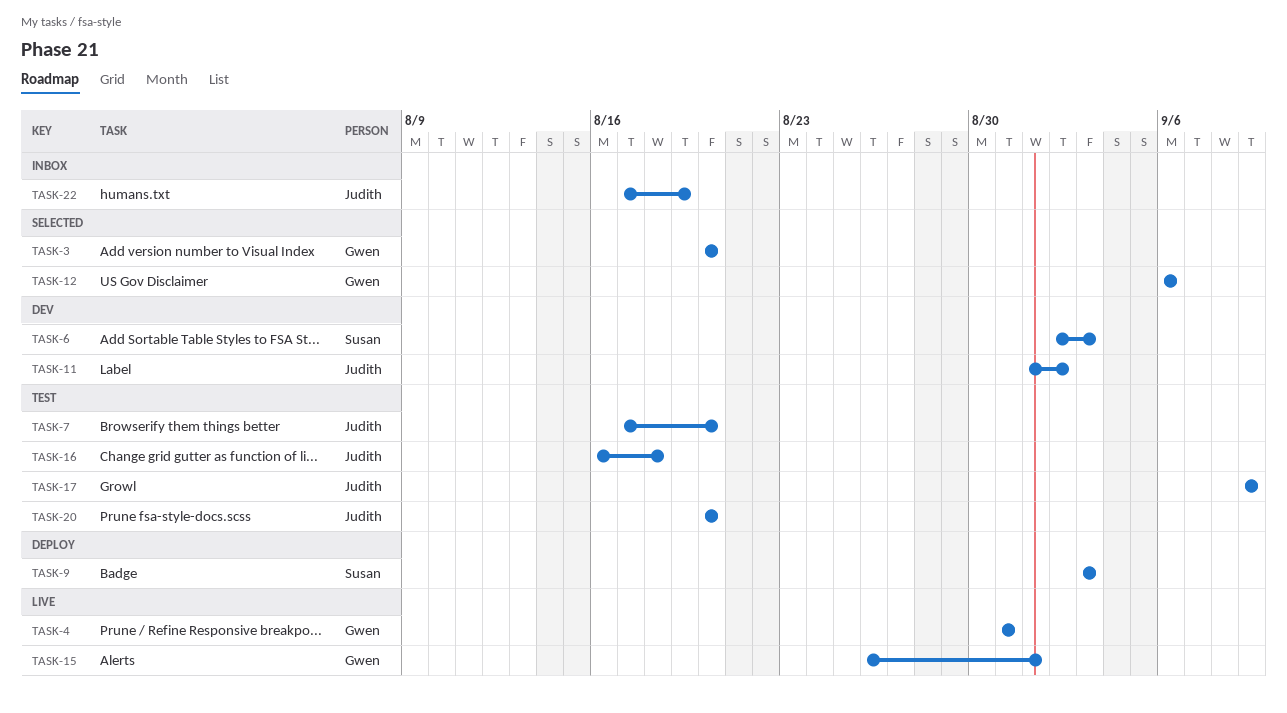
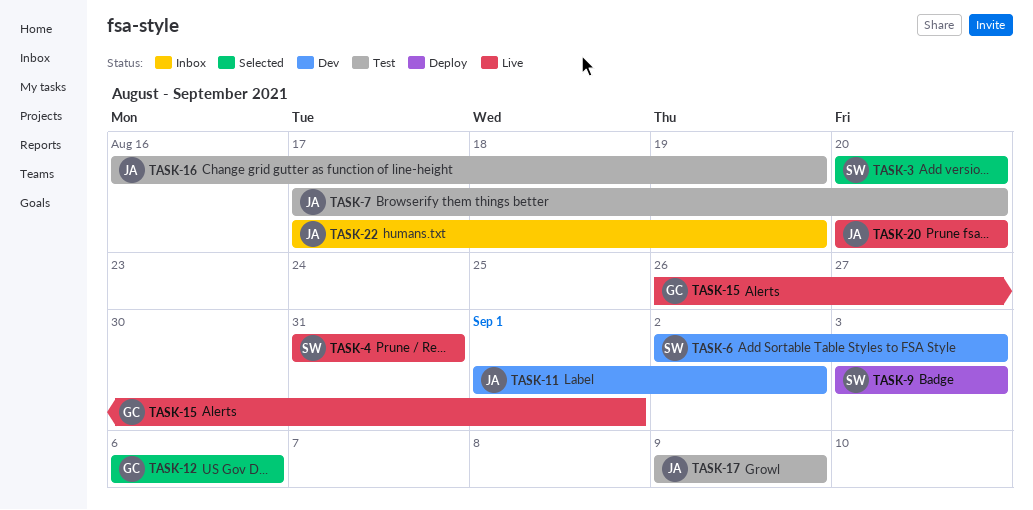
TASK-3, owner: Gwen -> Susan
TASK-4, owner: Gwen -> Susan
TASK-16, due: Aug 18 -> Aug 19
TASK-20, status: Test -> Live

